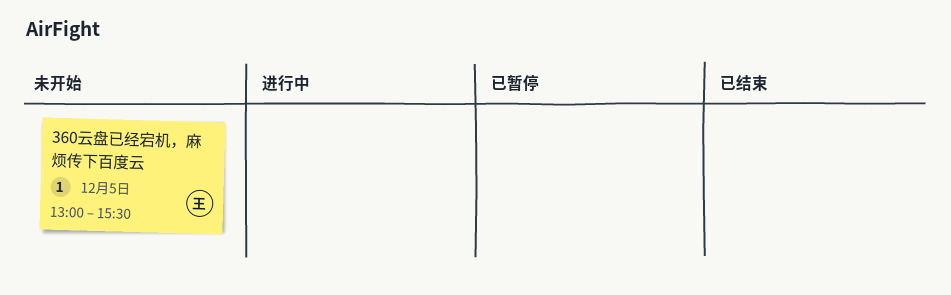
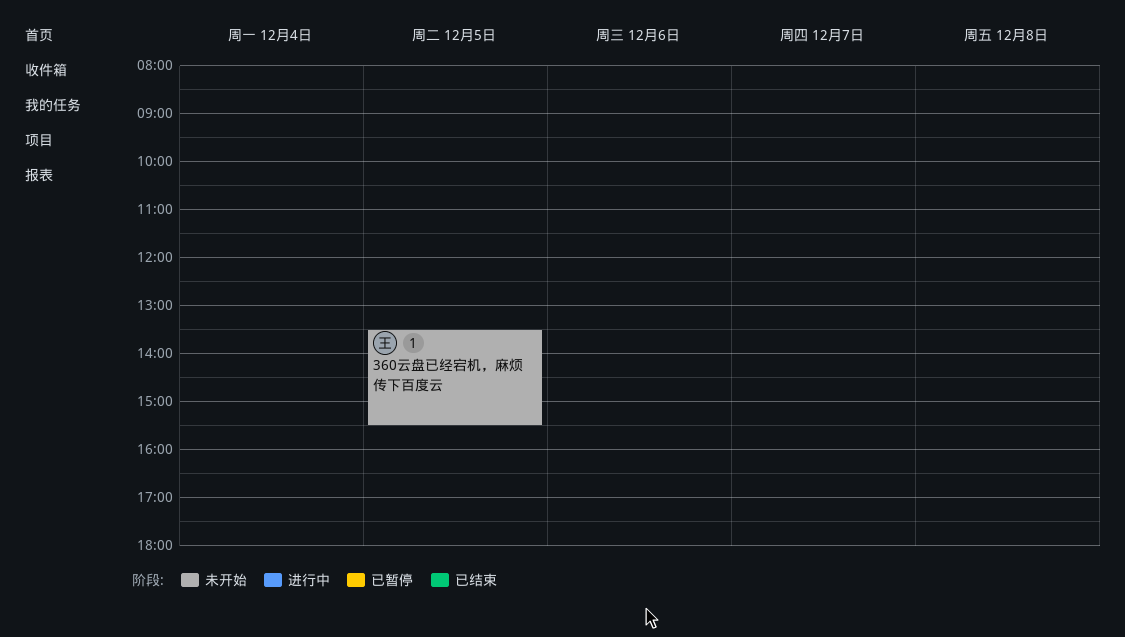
360云盘已经宕机，麻烦传下百度云, begins: 13:00 -> 13:30

